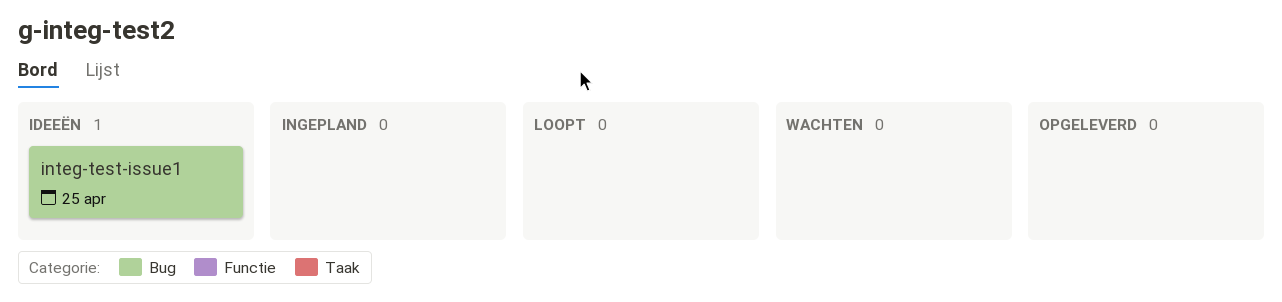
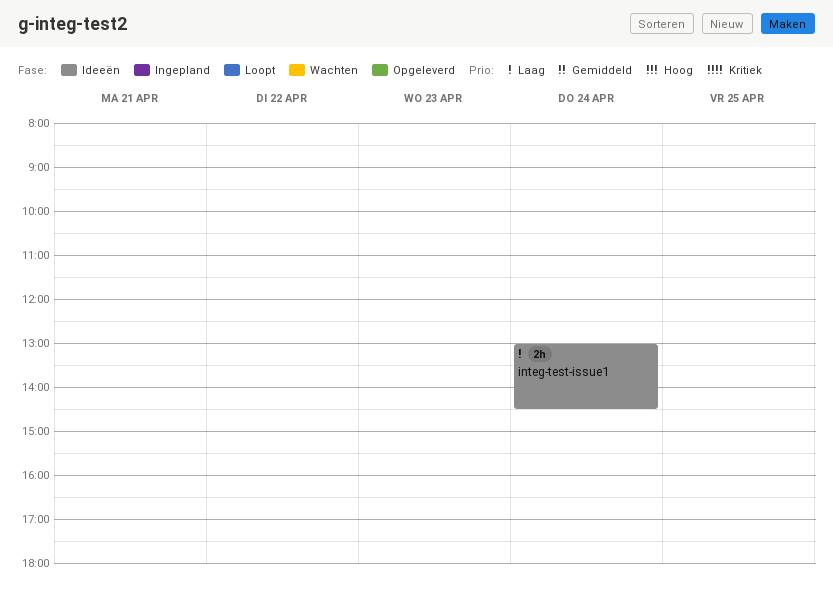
integ-test-issue1, day: Apr 25 -> Apr 24

